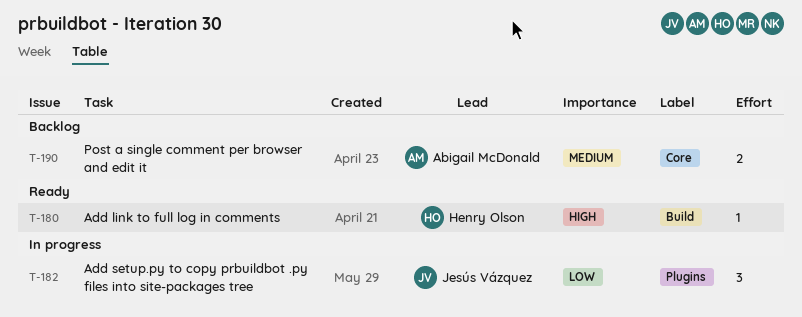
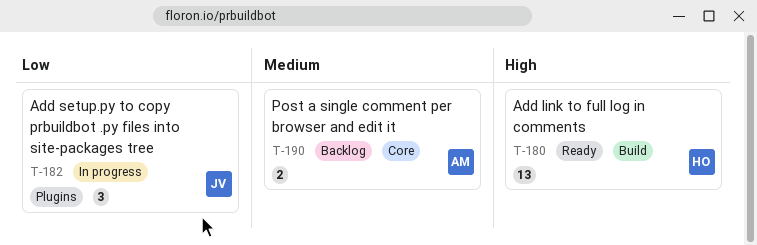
T-180, estimate: 1 -> 13

